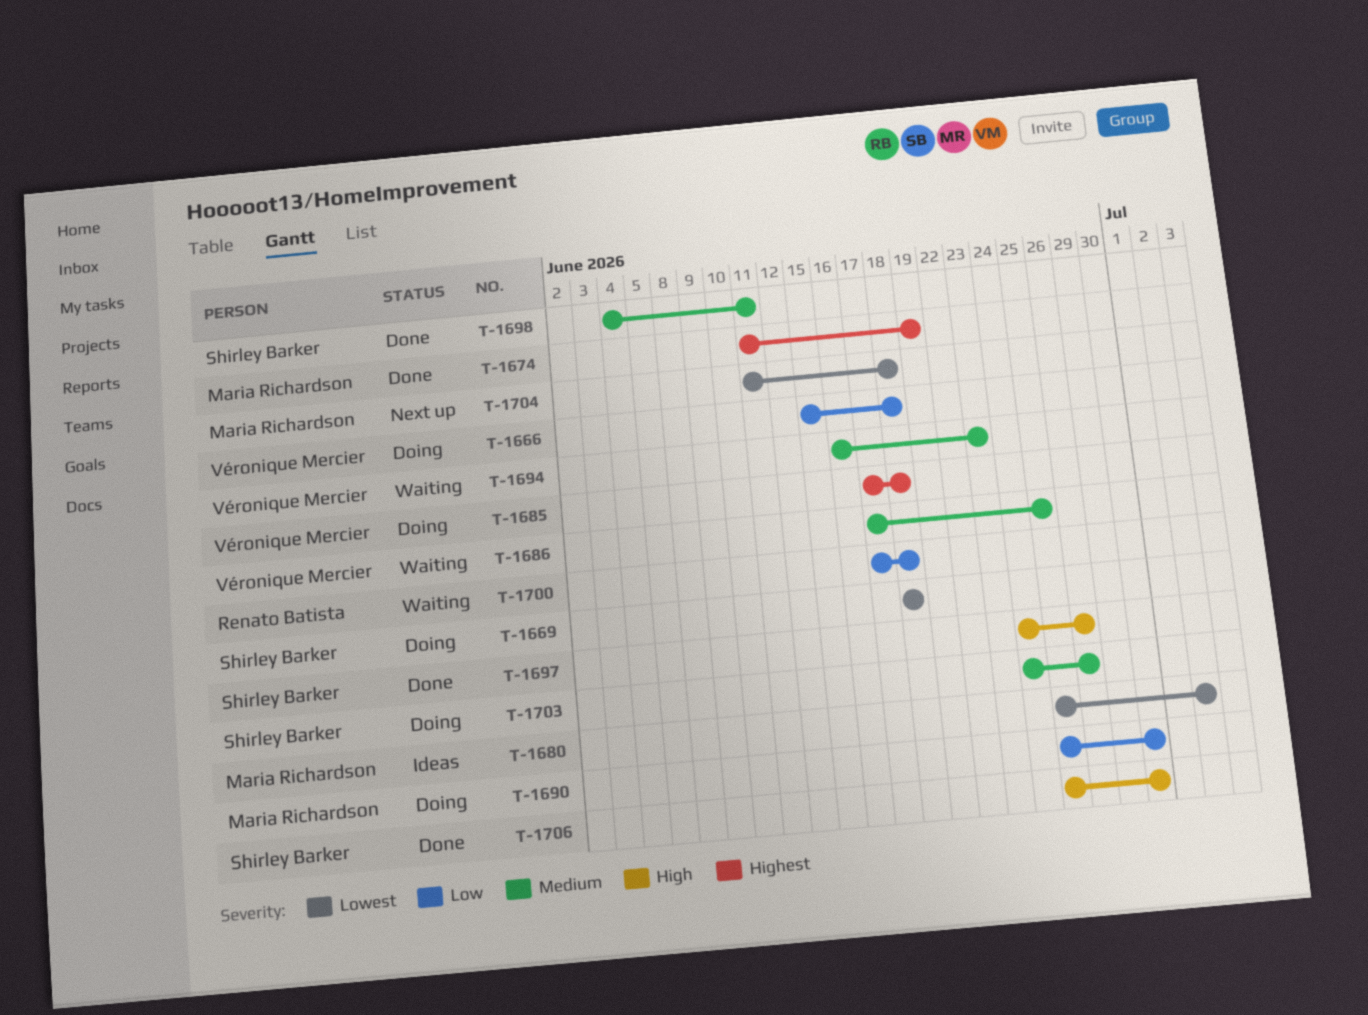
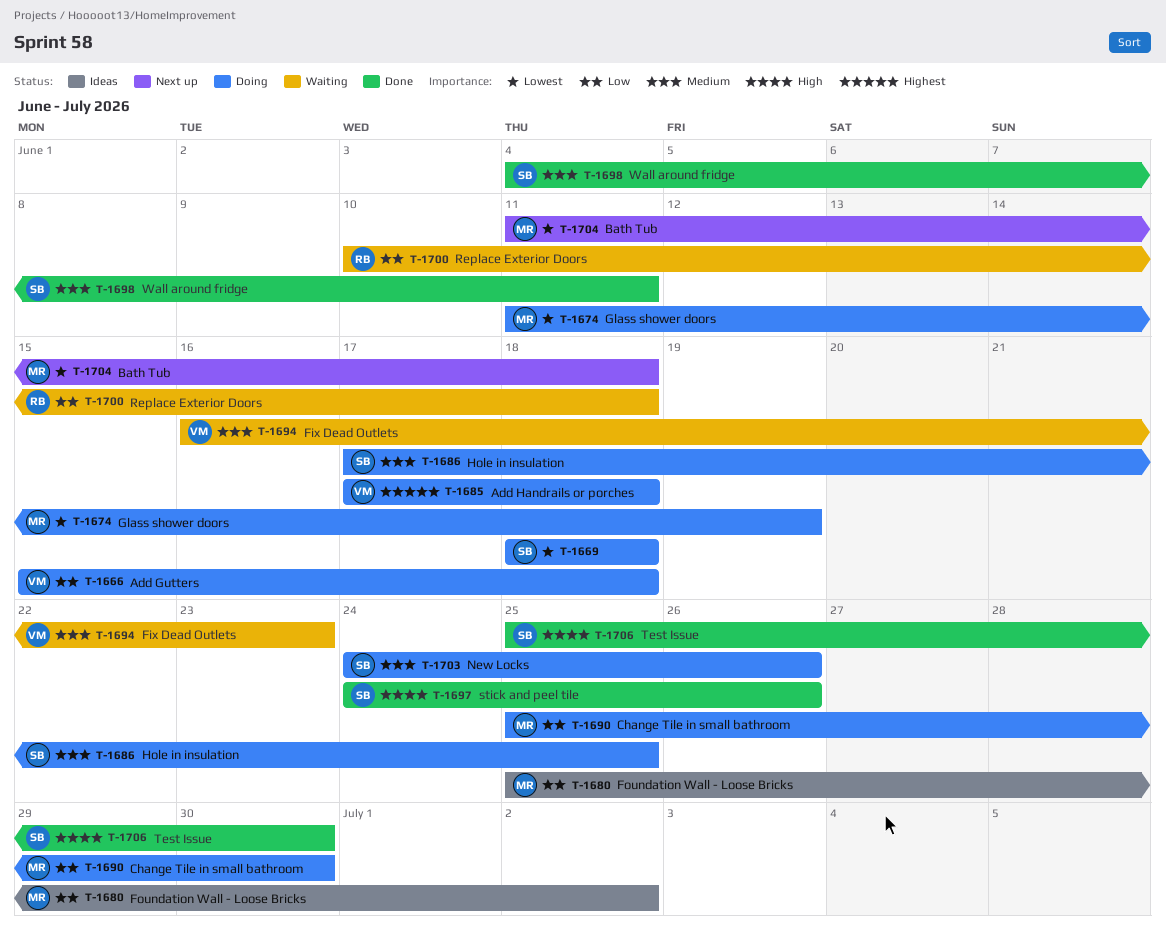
T-1674, status: Done -> Doing
T-1674, priority: Highest -> Lowest
T-1680, priority: Lowest -> Low
T-1686, status: Waiting -> Doing
T-1686, owner: Véronique Mercier -> Shirley Barker
T-1700, start: Jun 17 -> Jun 10

